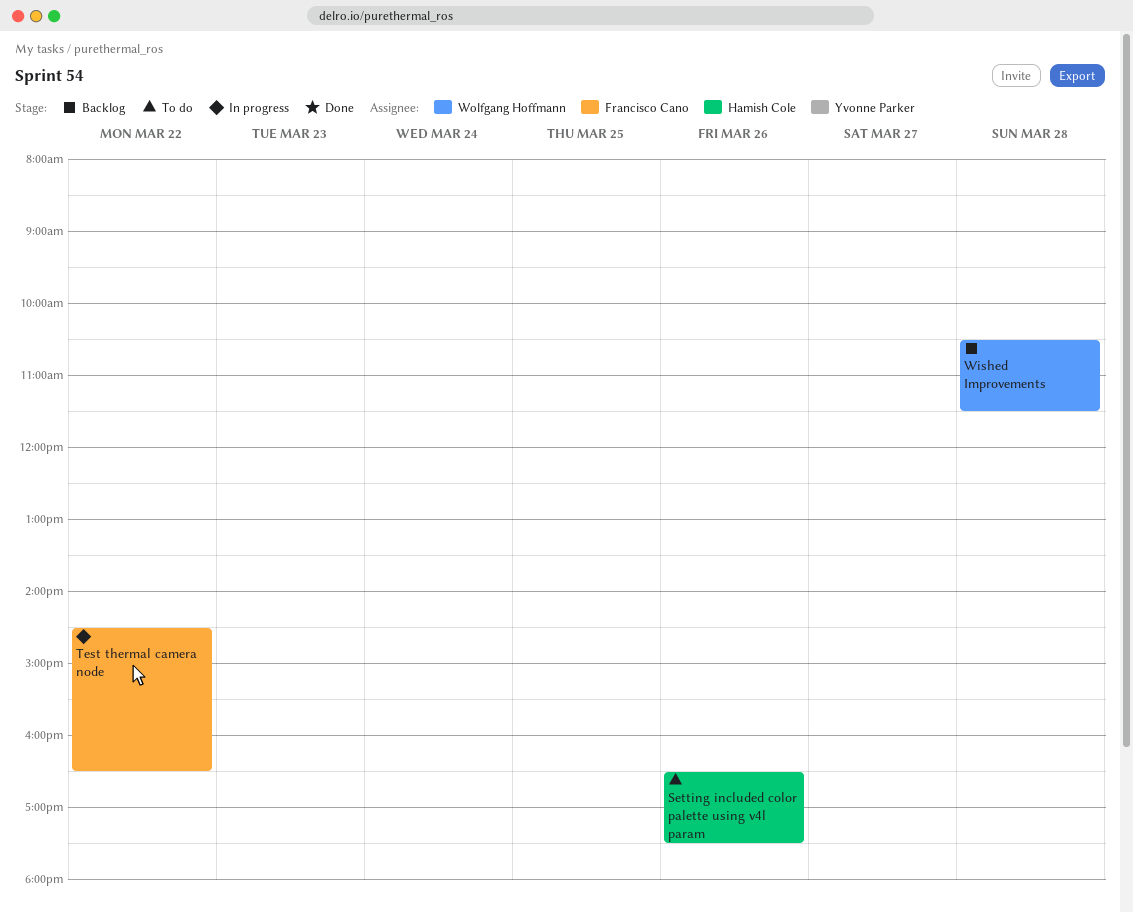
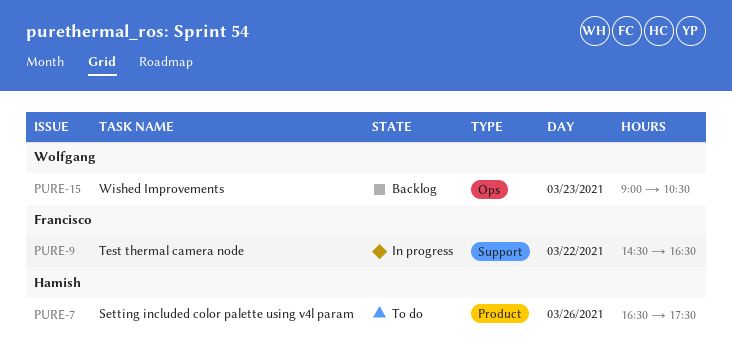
Wished Improvements, day: Mar 28 -> Mar 23
Wished Improvements, begins: 10:30 -> 09:00
Wished Improvements, ends: 11:30 -> 10:30

